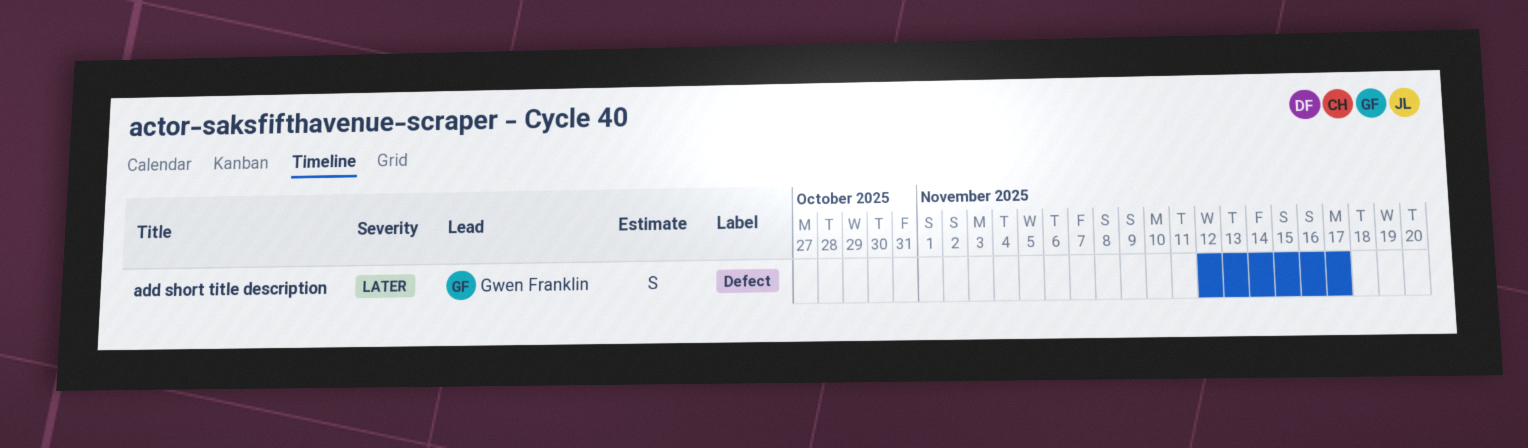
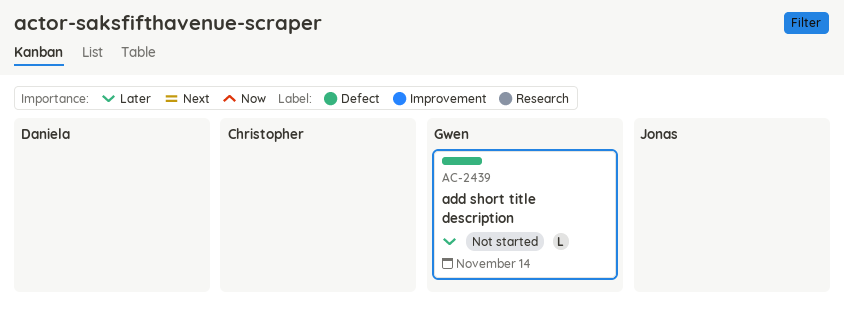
add short title description, estimate: S -> L
add short title description, due: Nov 17 -> Nov 14

